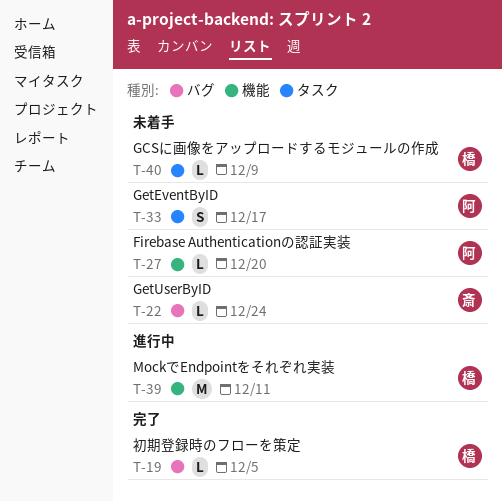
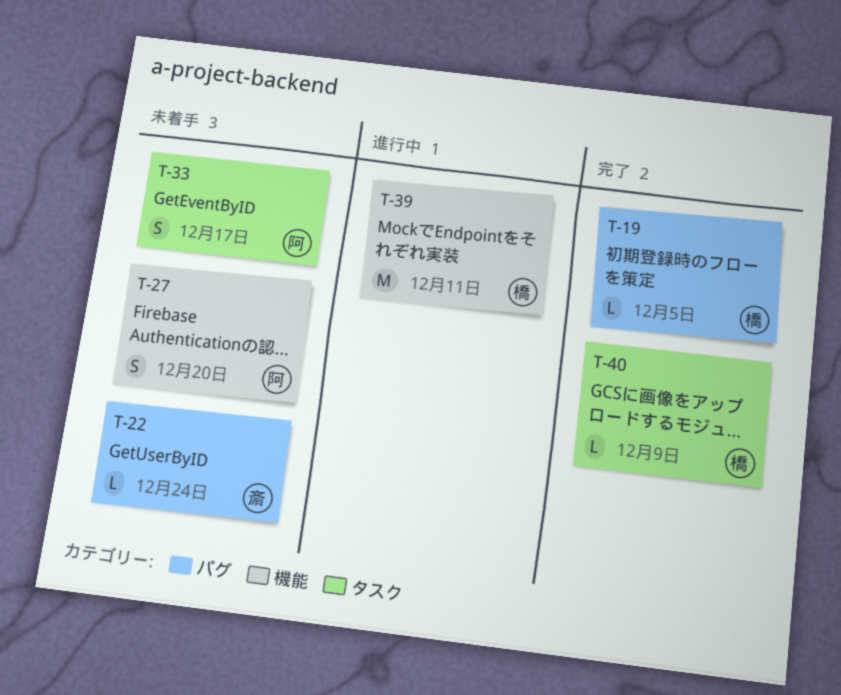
T-27, estimate: L -> S
T-40, status: 未着手 -> 完了

